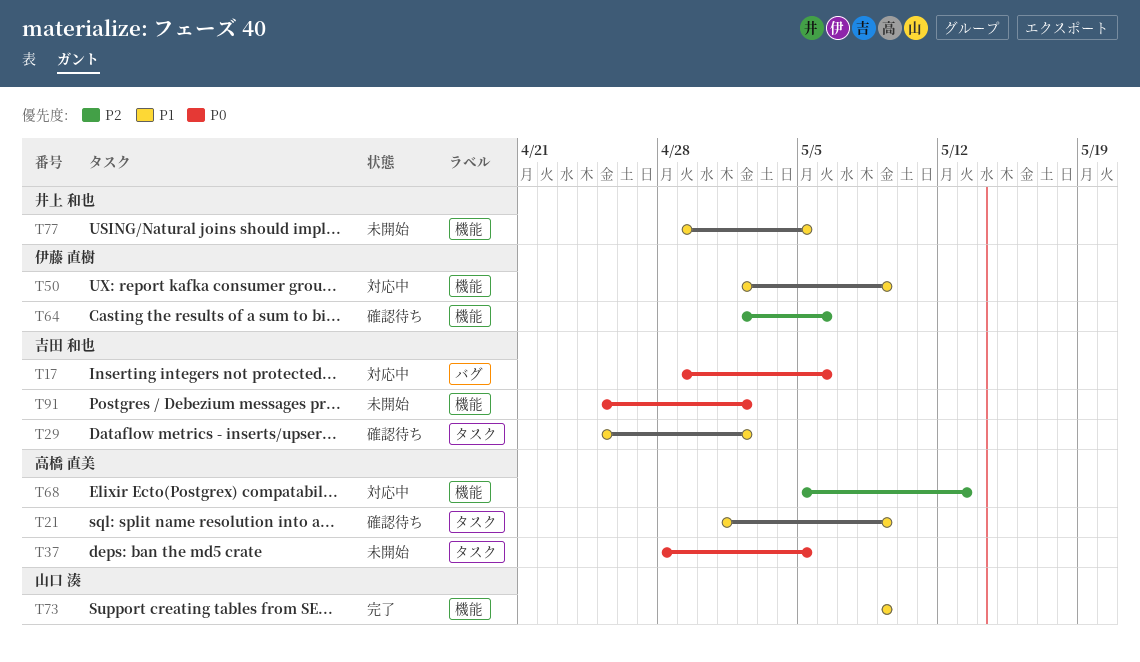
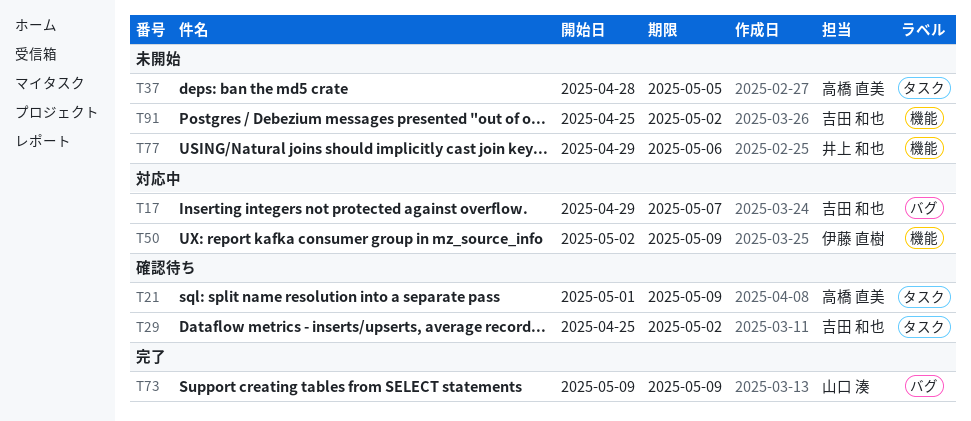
T17, due: May 6 -> May 7
T64: present -> none
T68: present -> none
T73, label: 機能 -> バグ
T77, due: May 5 -> May 6

